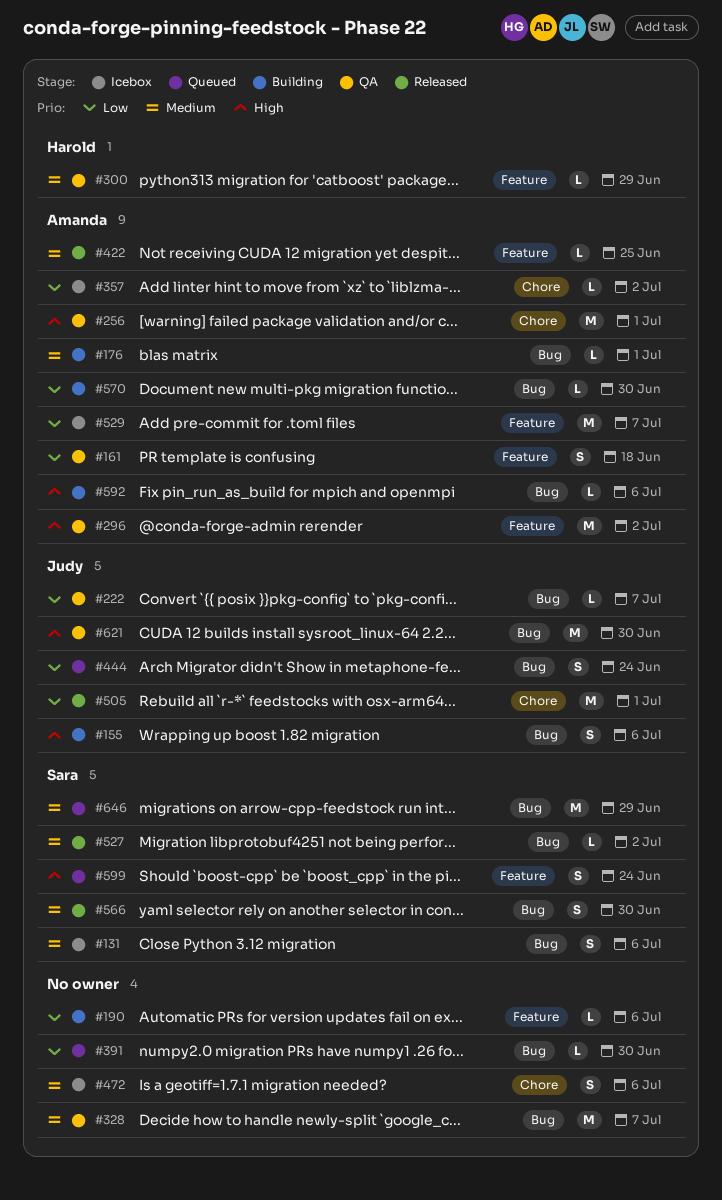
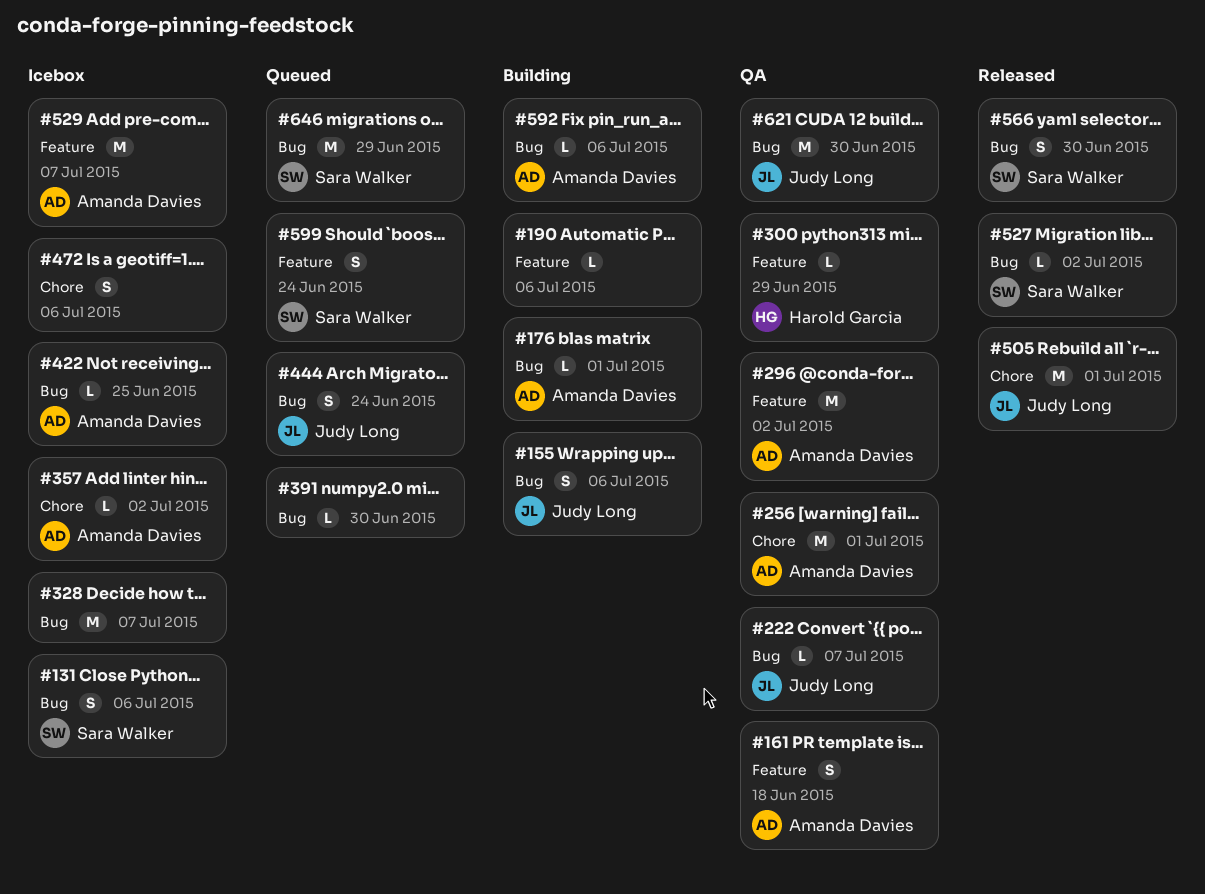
#328, status: QA -> Icebox
#422, status: Released -> Icebox
#422, label: Feature -> Bug
#570: present -> none

